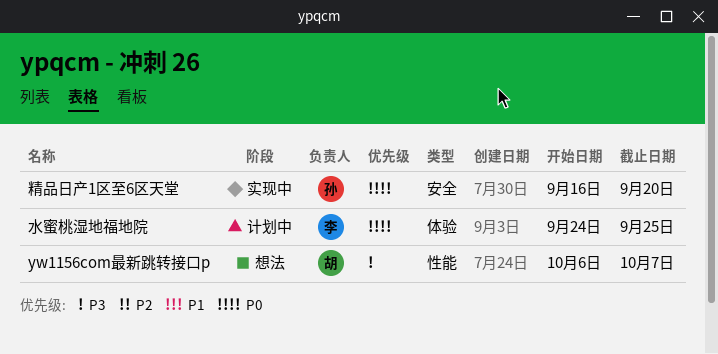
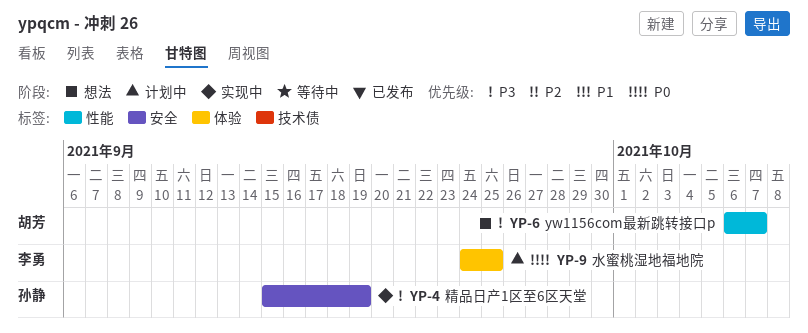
精品日产1区至6区天堂, priority: P0 -> P3
精品日产1区至6区天堂, start: Sep 16 -> Sep 15
精品日产1区至6区天堂, due: Sep 20 -> Sep 19

